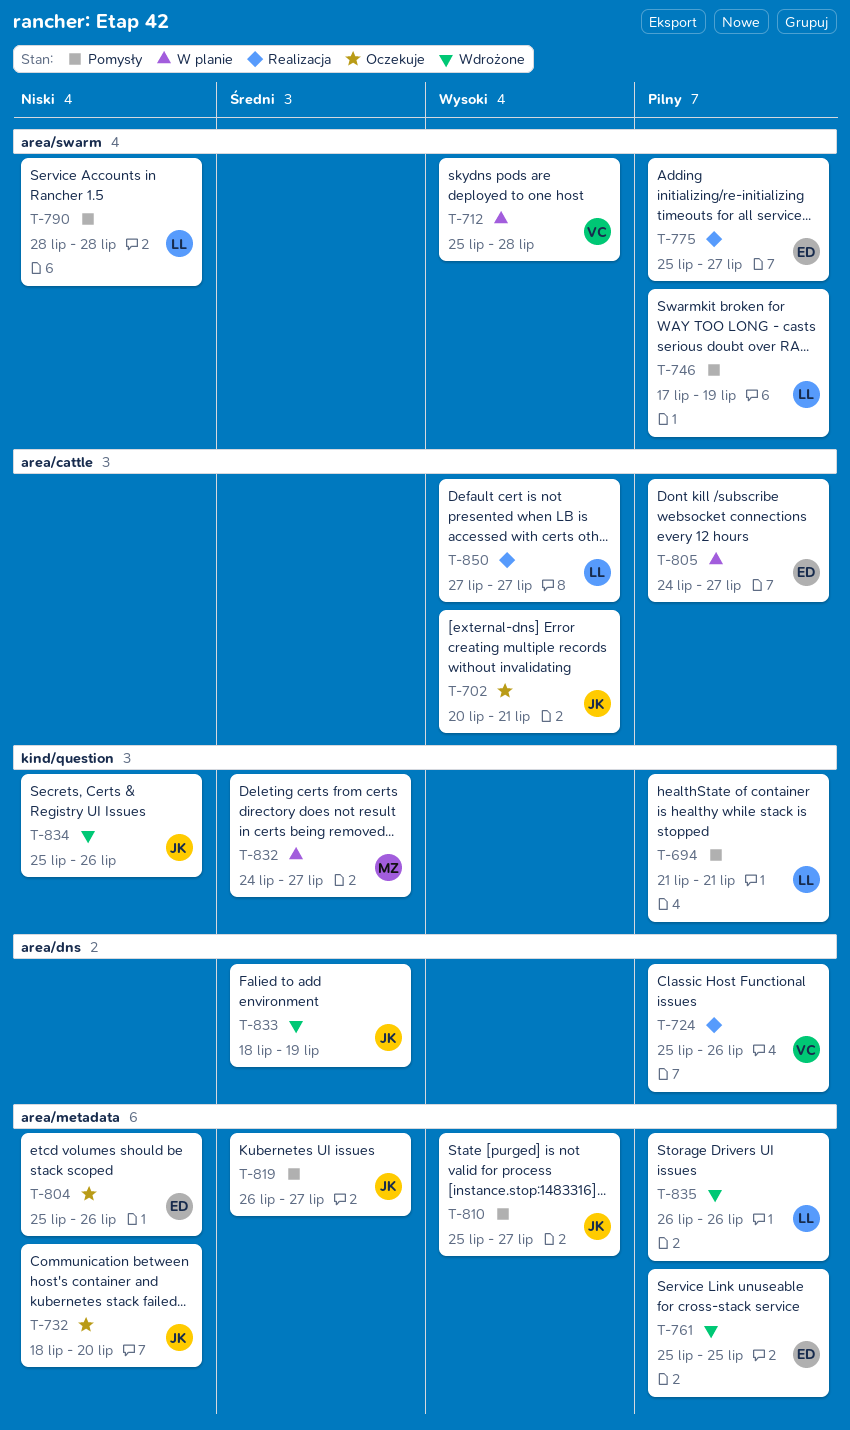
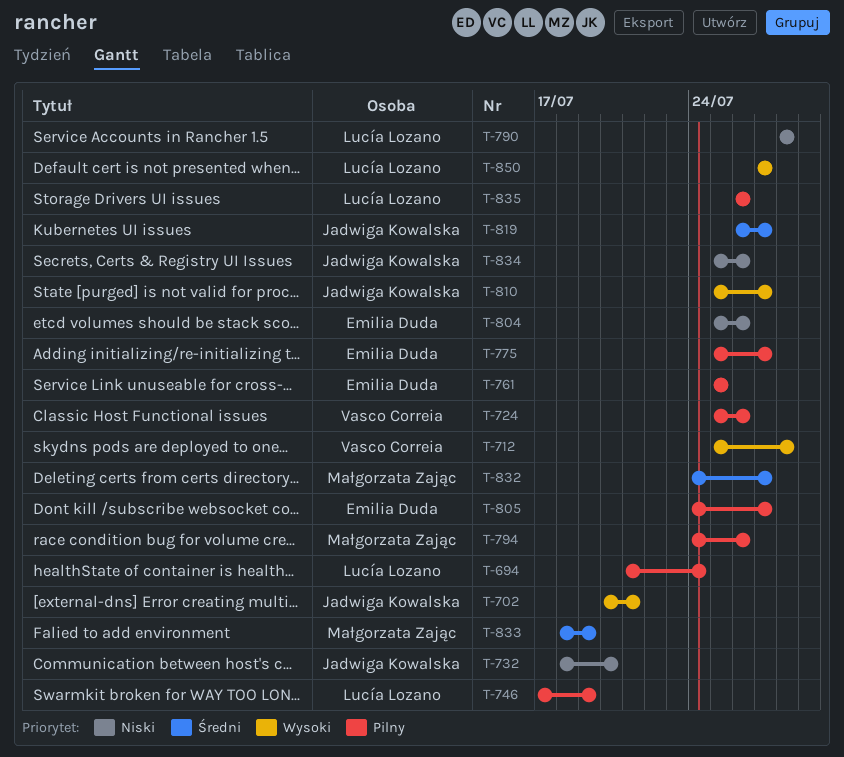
T-694, due: Jul 21 -> Jul 24
T-794: none -> present
T-833, owner: Jadwiga Kowalska -> Małgorzata Zając

